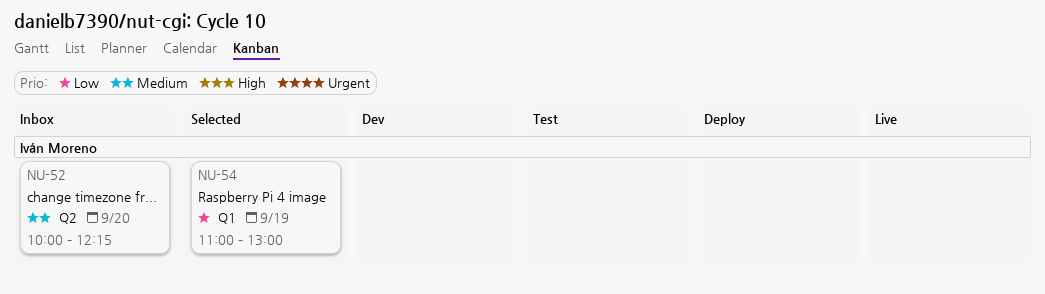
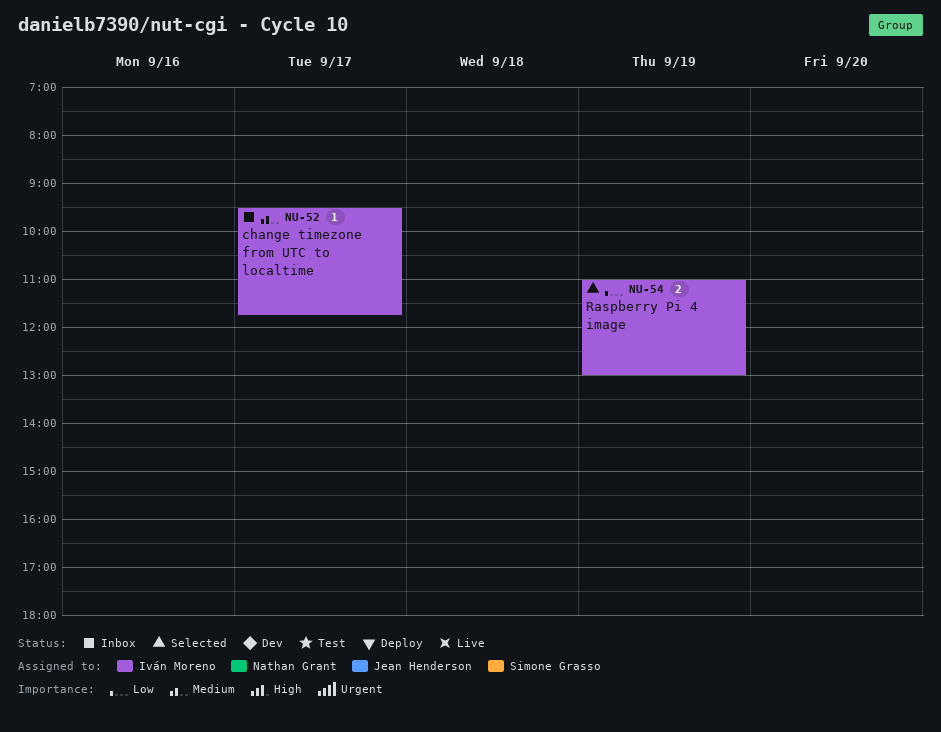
NU-52, day: Sep 20 -> Sep 17
NU-52, begins: 10:00 -> 09:30
NU-52, ends: 12:15 -> 11:45

